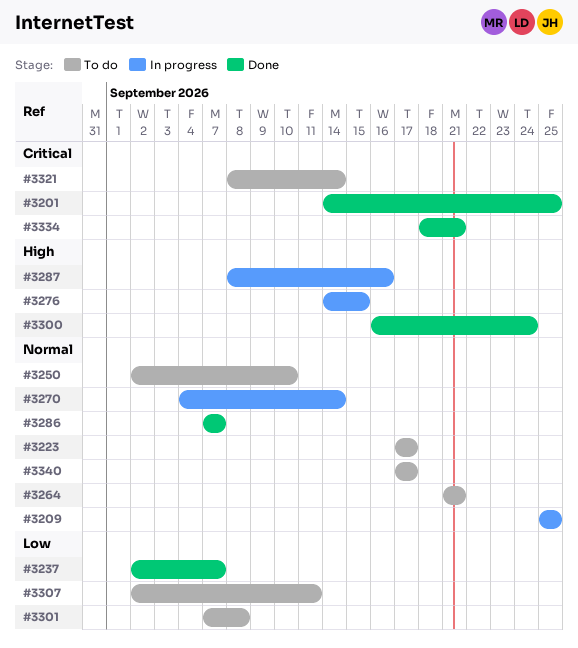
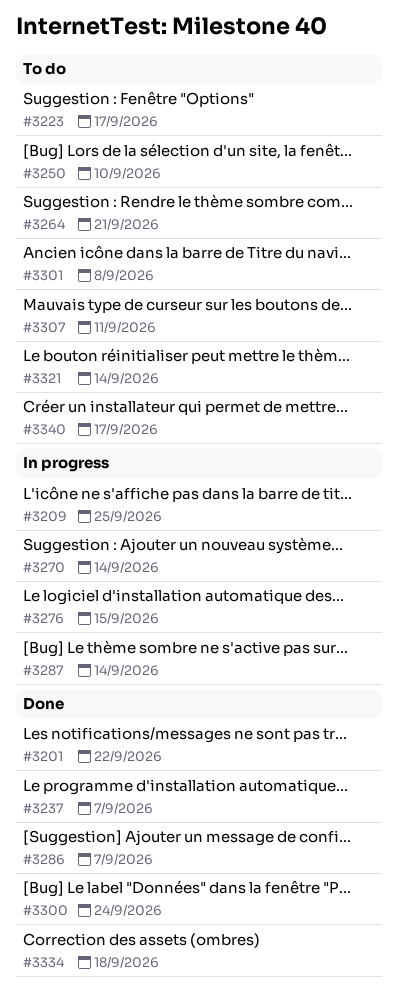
#3201, due: Sep 25 -> Sep 22
#3287, due: Sep 16 -> Sep 14
#3334, due: Sep 21 -> Sep 18

